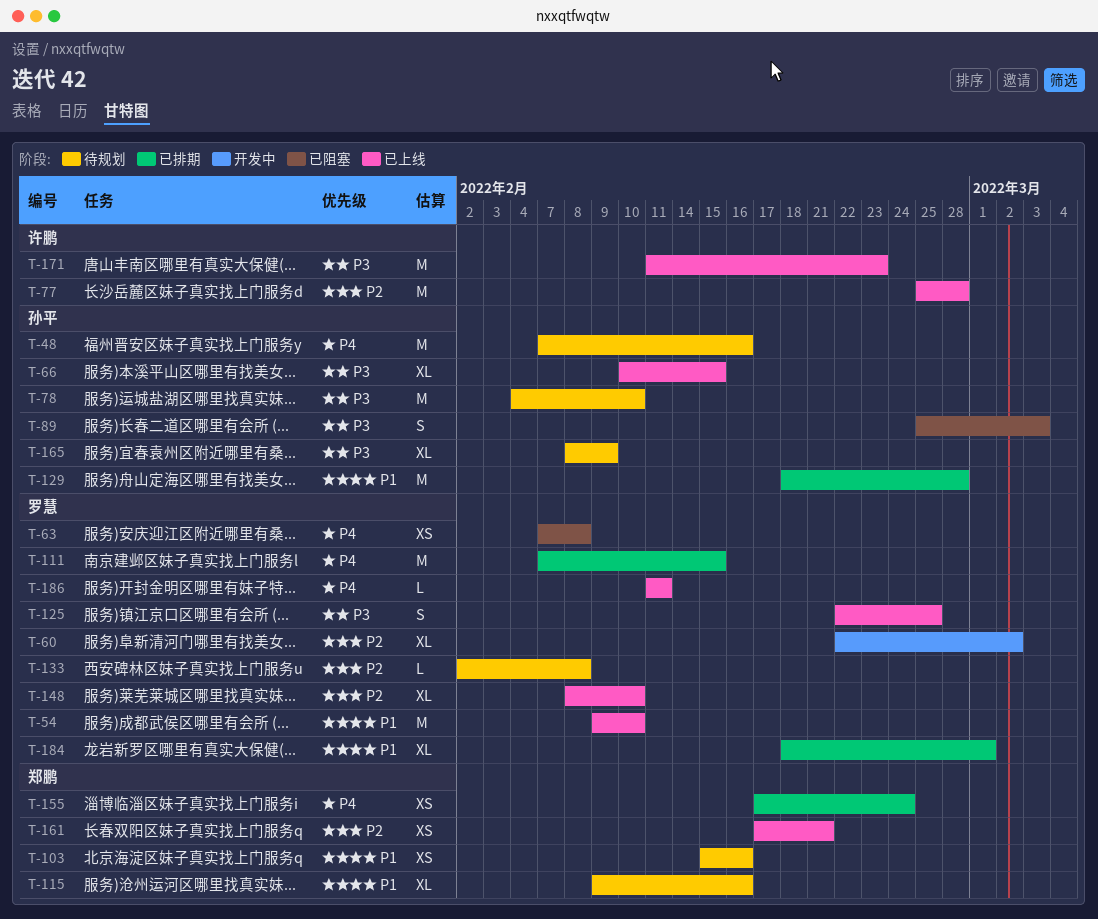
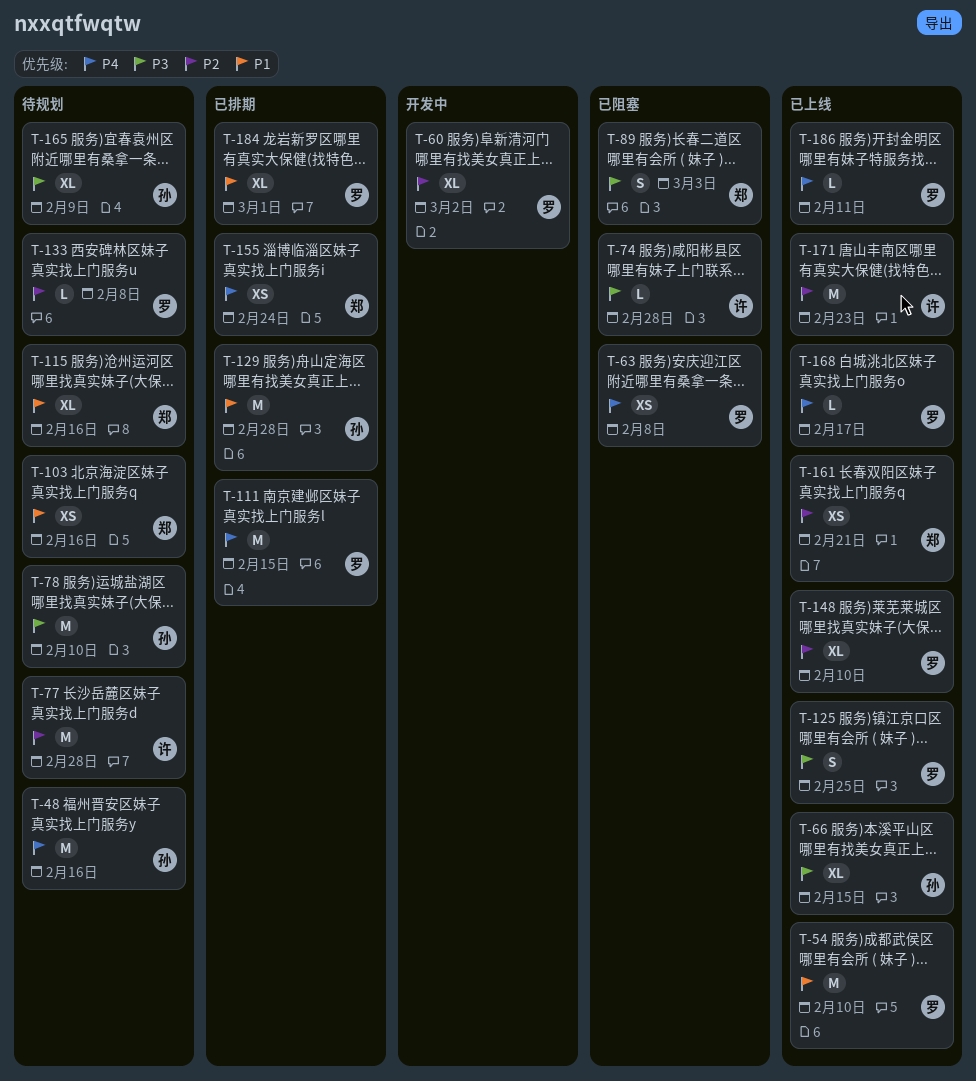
T-74: none -> present
T-77, status: 已上线 -> 待规划
T-89, owner: 孙平 -> 郑鹏
T-168: none -> present
T-171, priority: P3 -> P2

